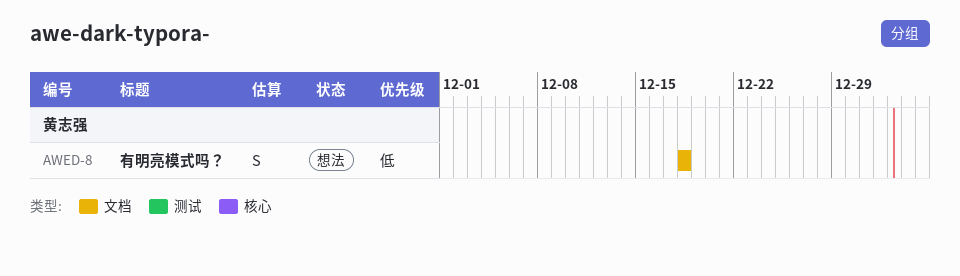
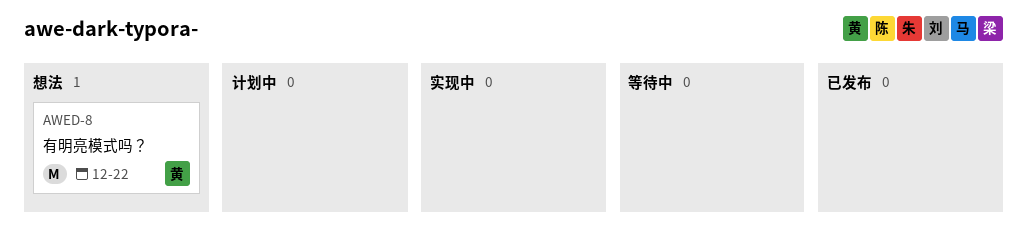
AWED-8, estimate: S -> M
AWED-8, due: Dec 18 -> Dec 22

